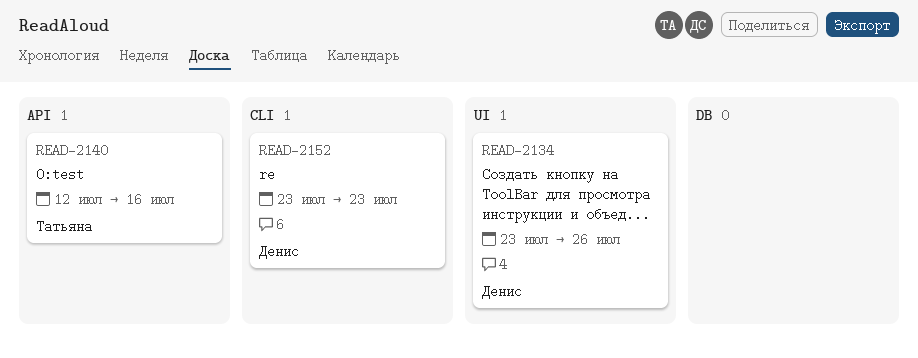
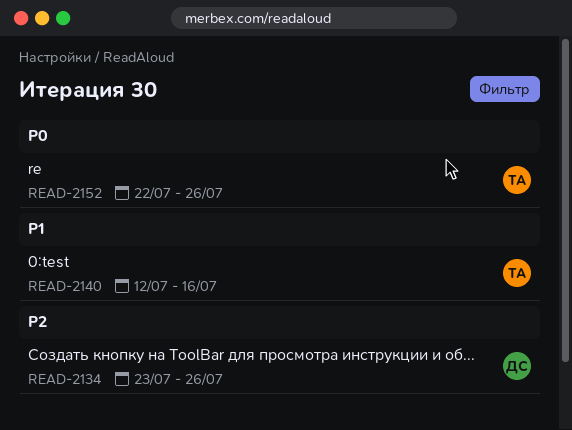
READ-2152, owner: Денис -> Татьяна
READ-2152, start: Jul 23 -> Jul 22
READ-2152, due: Jul 23 -> Jul 26

